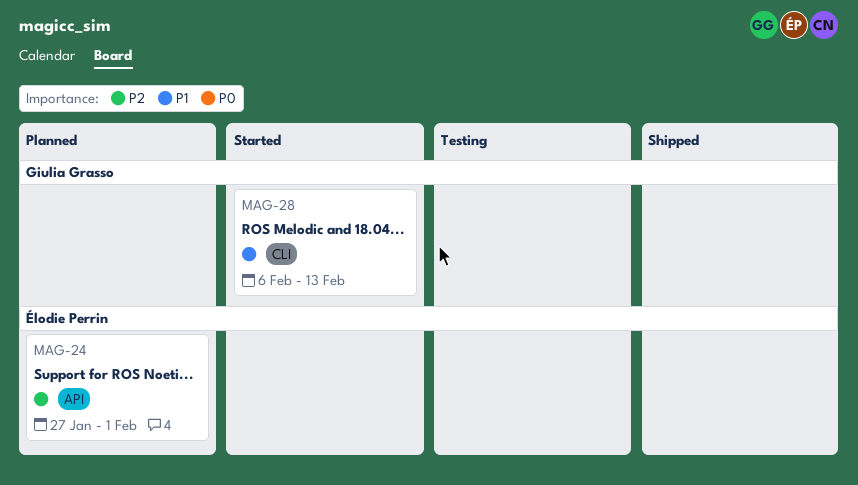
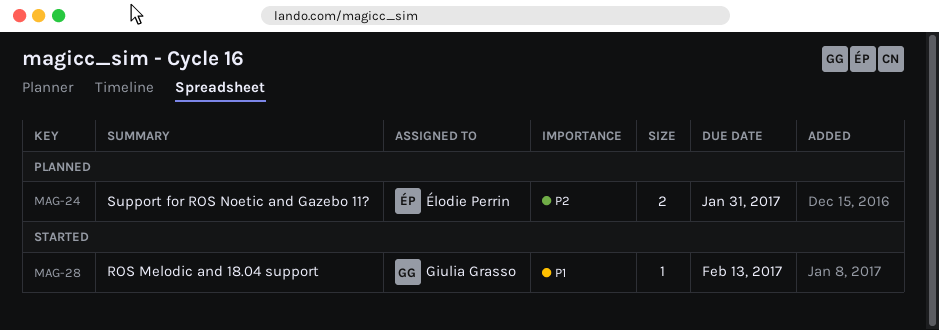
MAG-24, due: Feb 1 -> Jan 31

